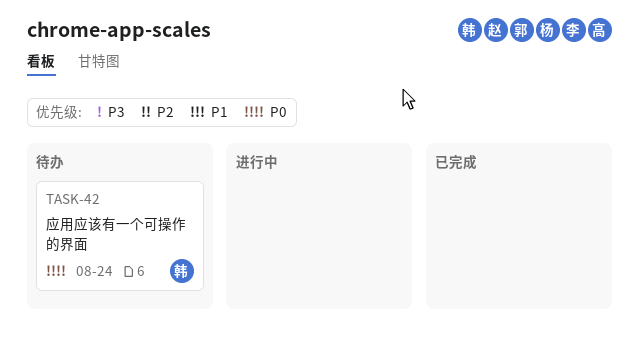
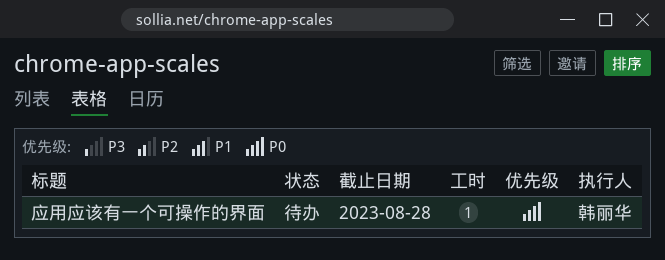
应用应该有一个可操作的界面, due: Aug 24 -> Aug 28

